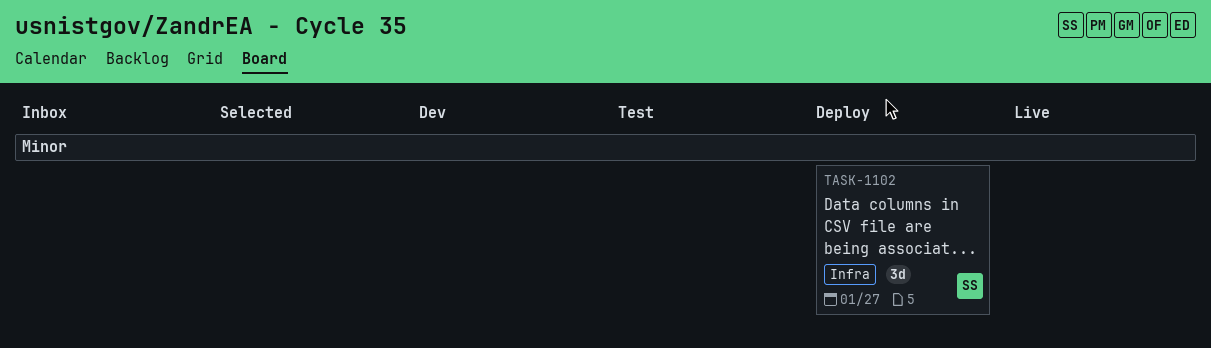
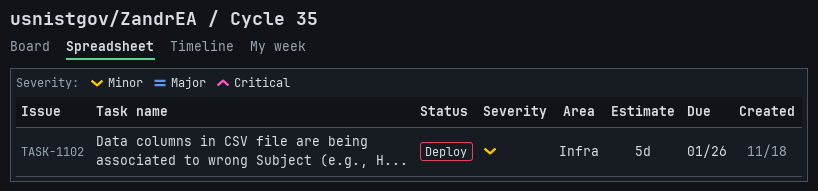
TASK-1102, estimate: 3d -> 5d
TASK-1102, due: Jan 27 -> Jan 26

